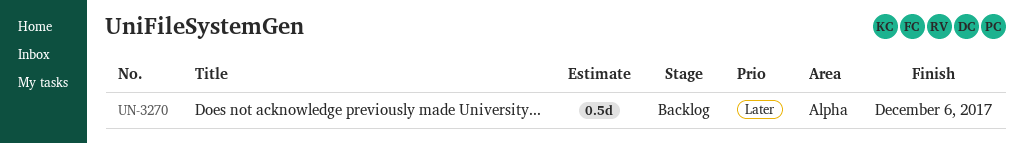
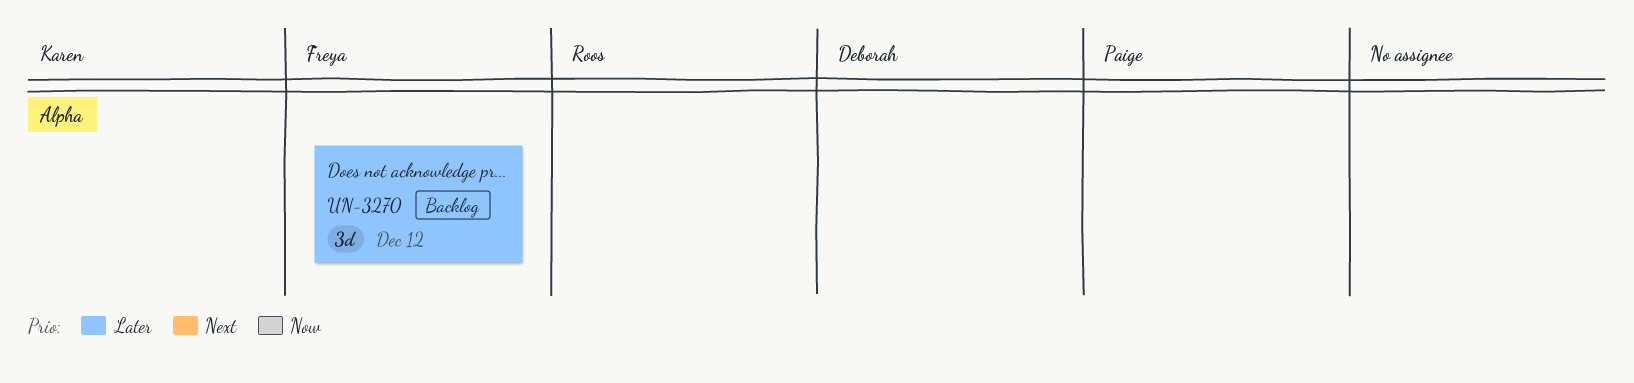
UN-3270, estimate: 0.5d -> 3d
UN-3270, due: Dec 6 -> Dec 12

